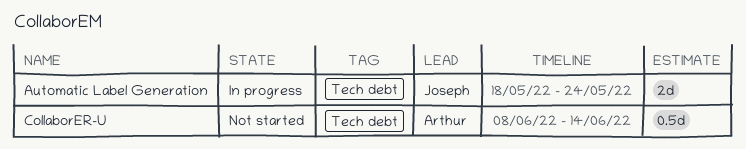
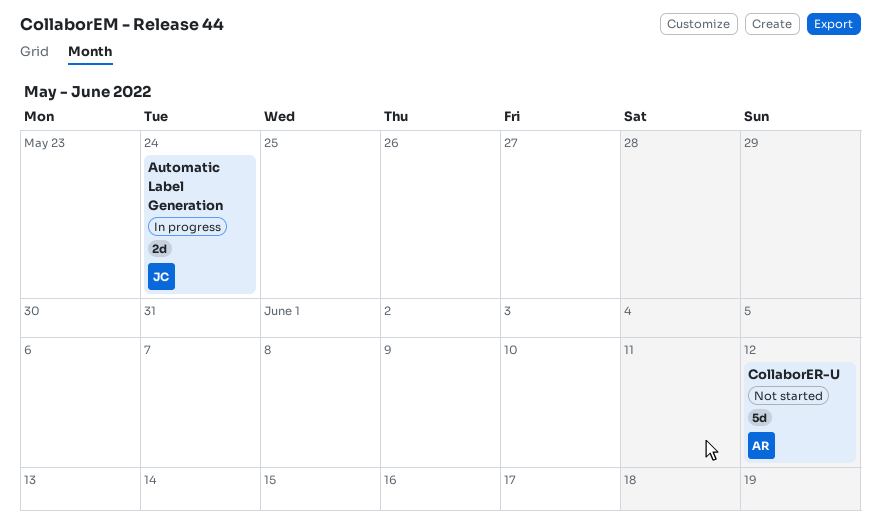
CollaborER-U, estimate: 0.5d -> 5d
CollaborER-U, due: Jun 14 -> Jun 12

